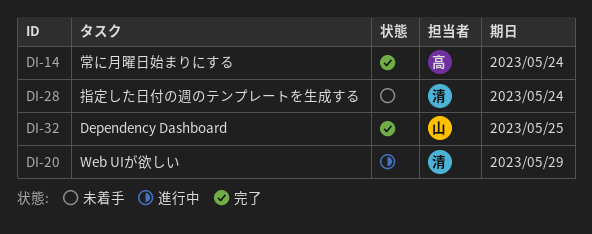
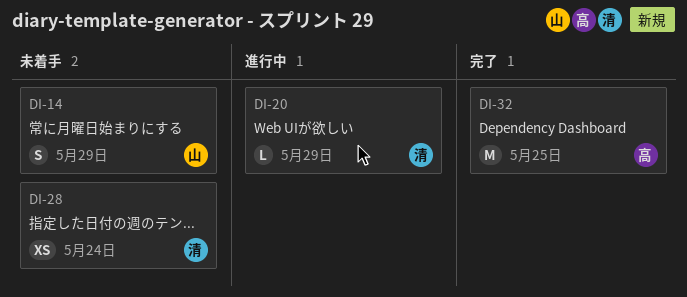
DI-14, status: 完了 -> 未着手
DI-14, owner: 高 -> 山
DI-14, due: May 24 -> May 29
DI-32, owner: 山 -> 高

